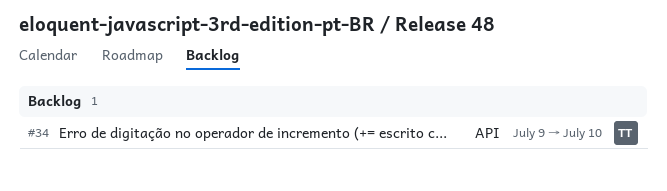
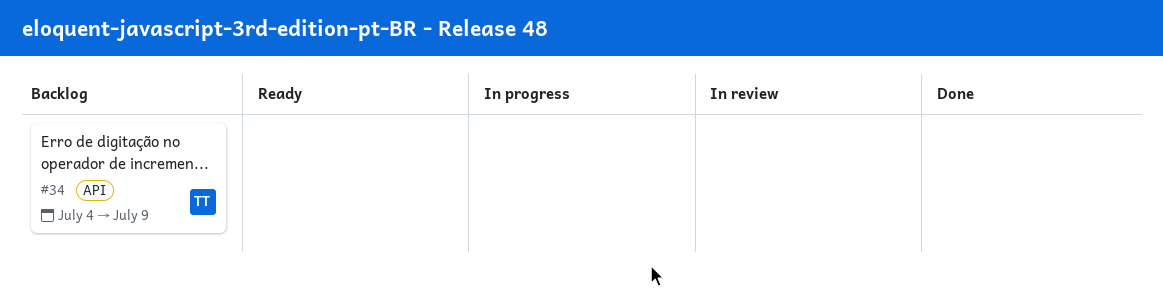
#34, start: Jul 9 -> Jul 4
#34, due: Jul 10 -> Jul 9

